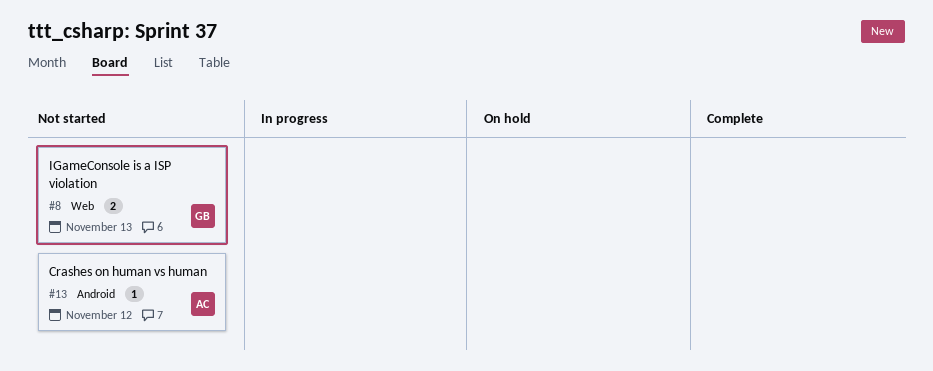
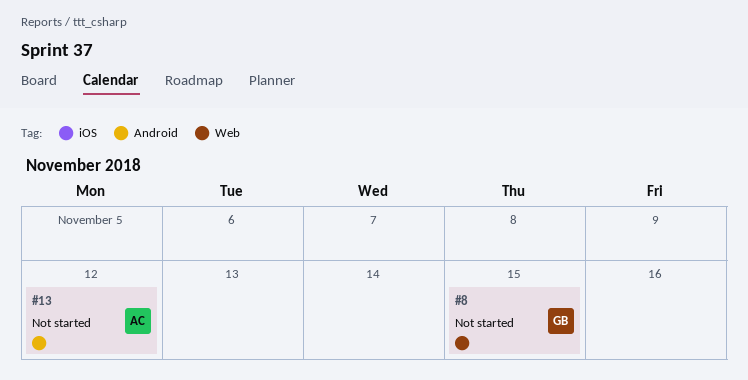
#8, due: Nov 13 -> Nov 15

